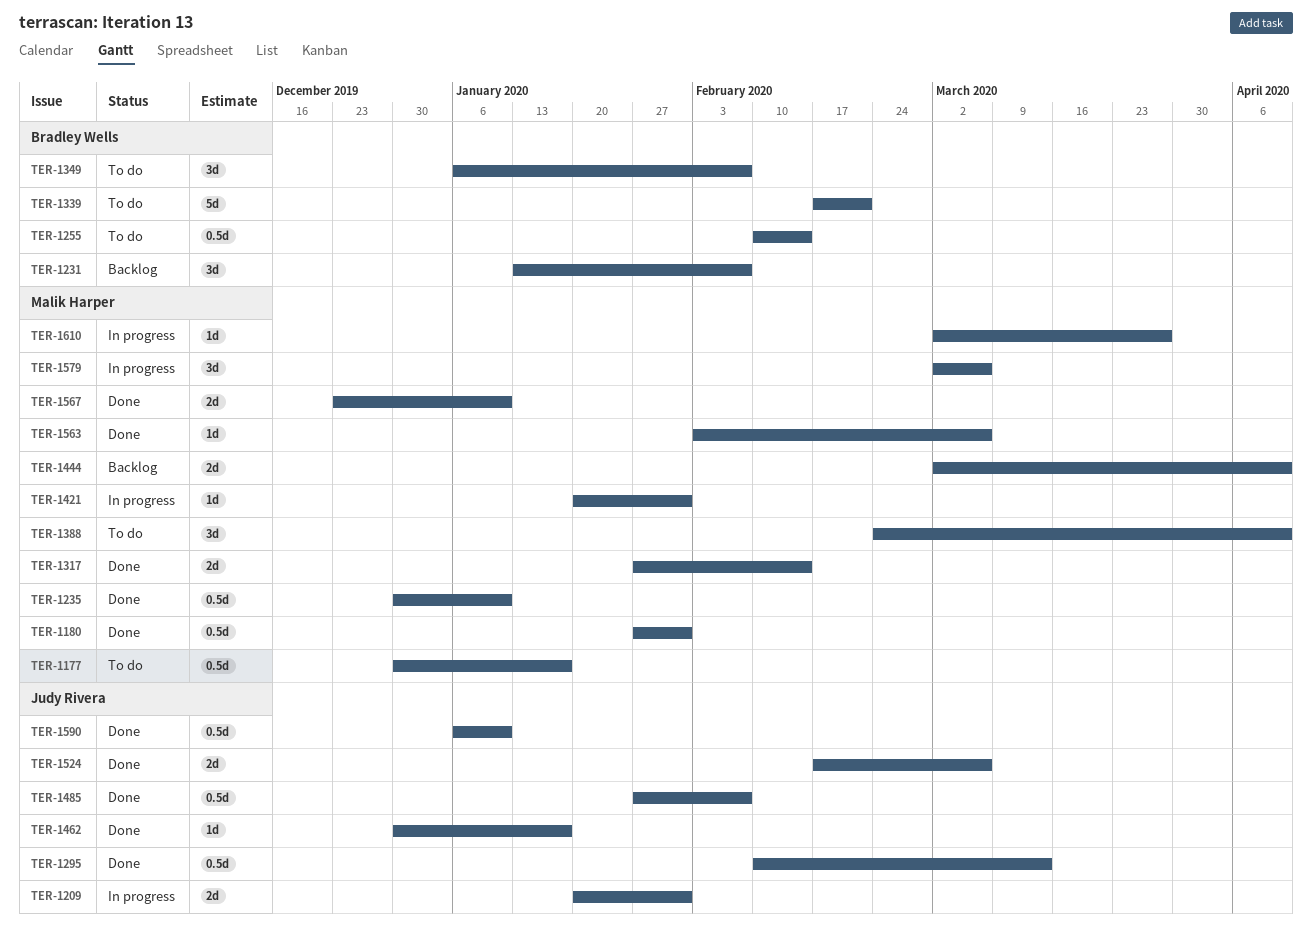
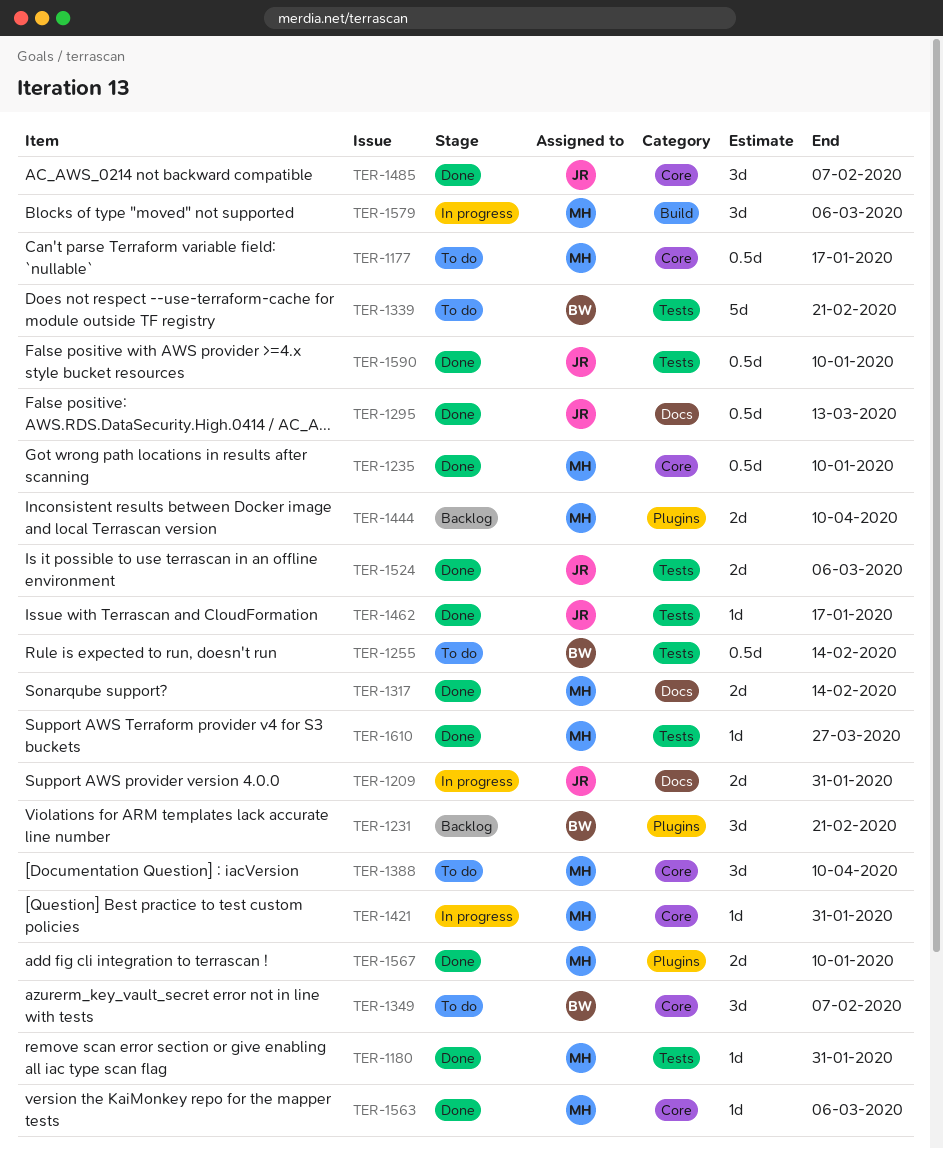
TER-1180, estimate: 0.5d -> 1d
TER-1231, due: Feb 7 -> Feb 21
TER-1485, estimate: 0.5d -> 3d
TER-1610, status: In progress -> Done

